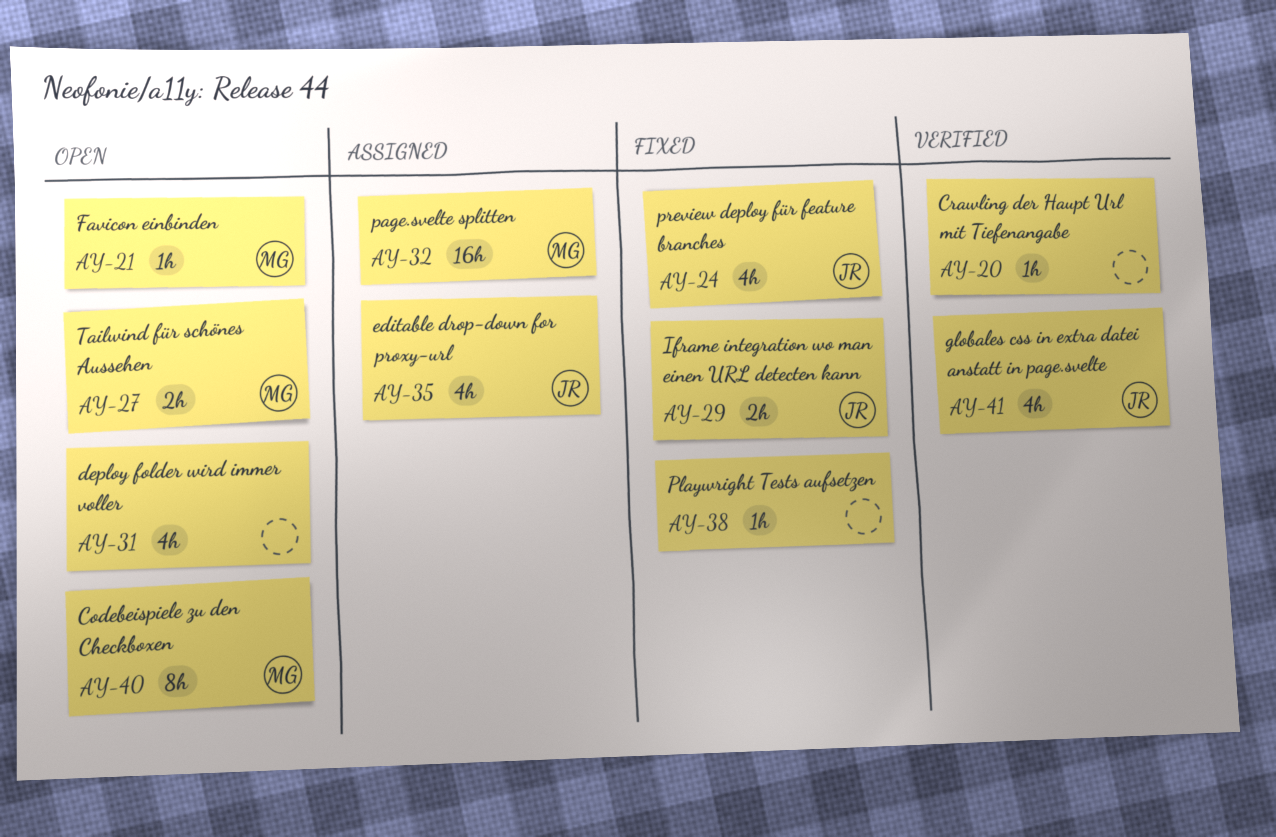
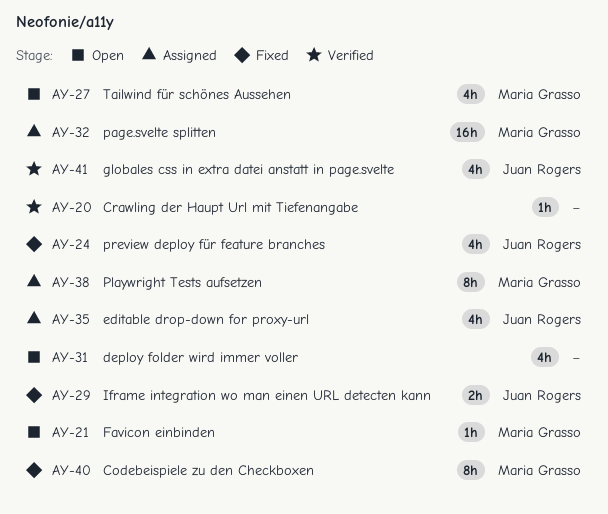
AY-27, estimate: 2h -> 4h
AY-38, status: Fixed -> Assigned
AY-38, owner: none -> Maria Grasso
AY-38, estimate: 1h -> 8h
AY-40, status: Open -> Fixed

